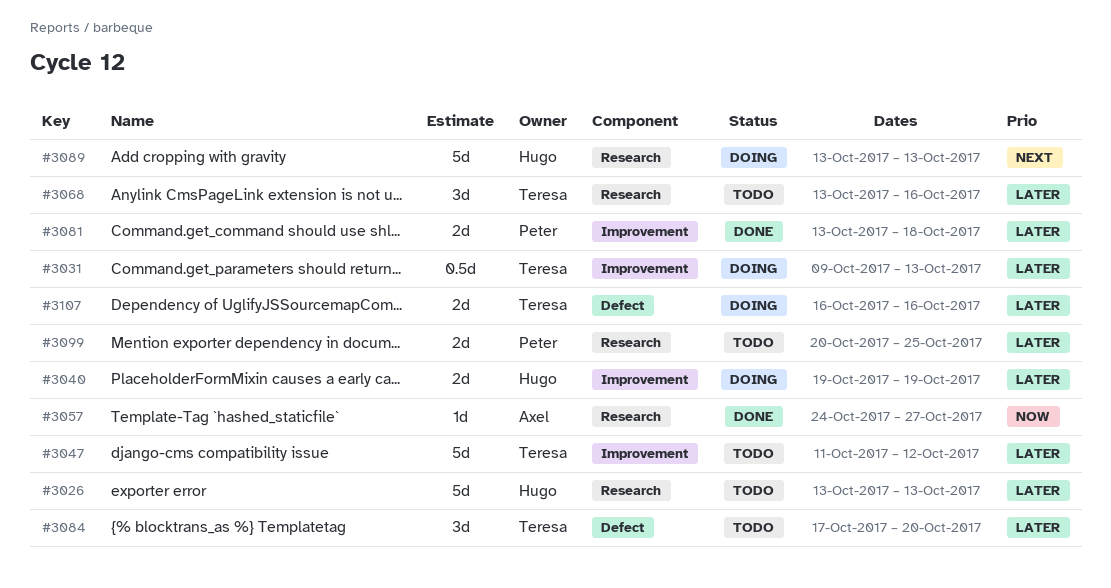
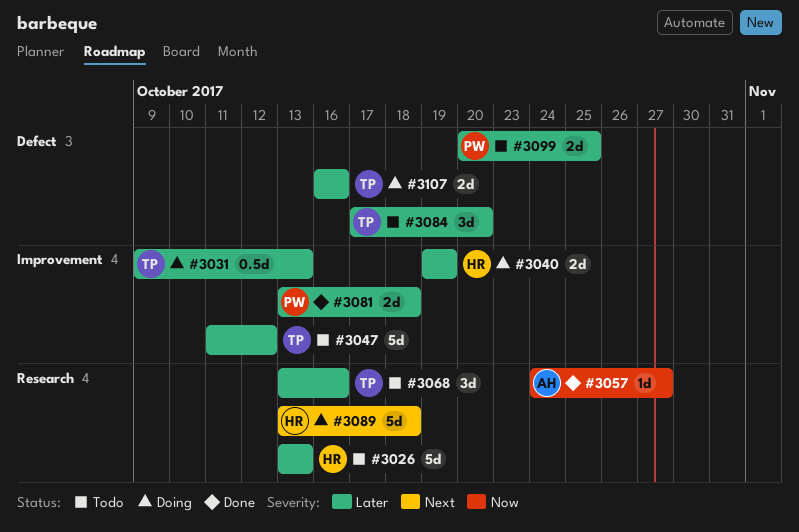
#3089, due: Oct 13 -> Oct 18
#3099, label: Research -> Defect

